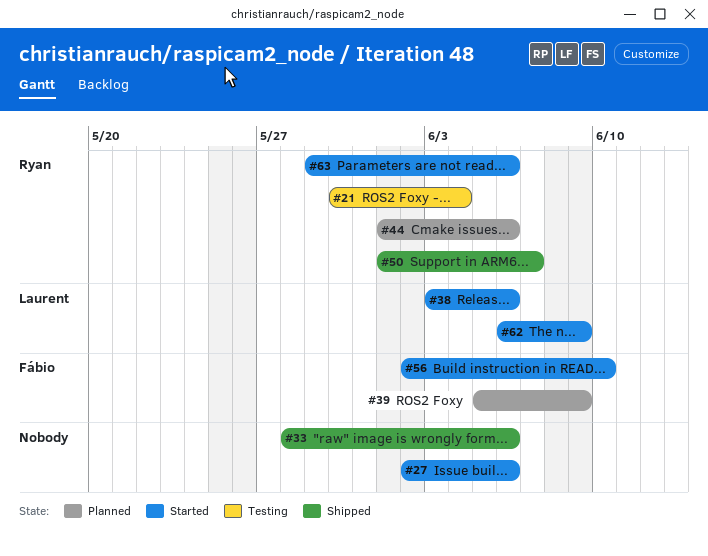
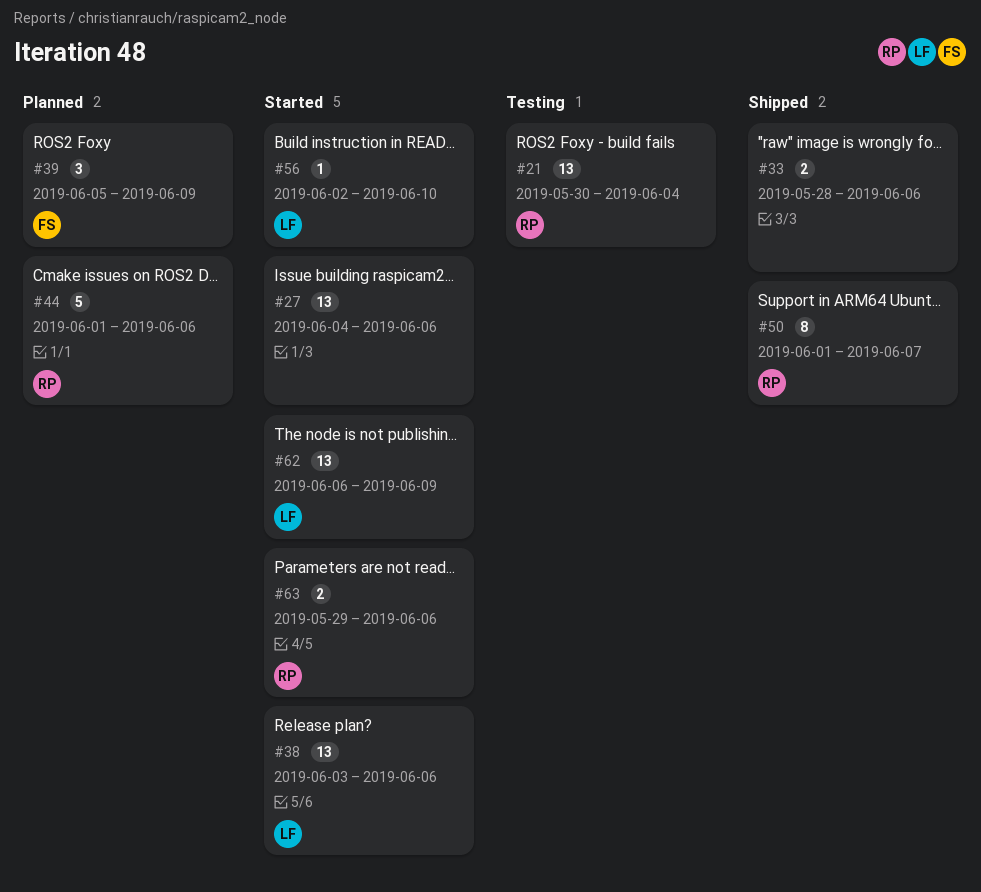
#27, start: Jun 2 -> Jun 4
#56, owner: Fábio -> Laurent

